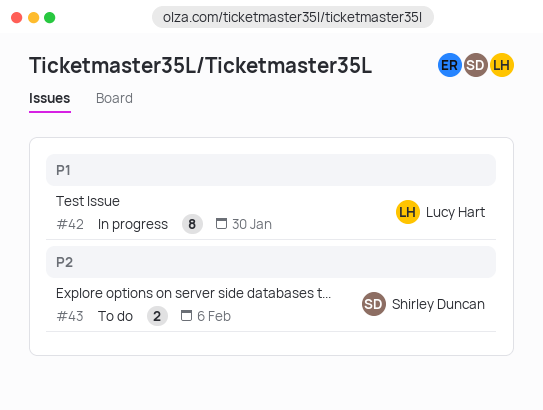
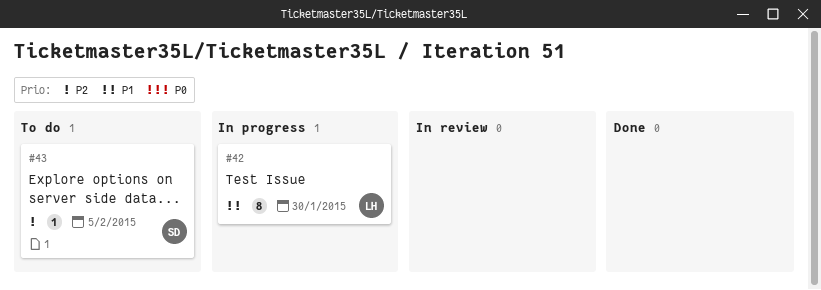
#43, estimate: 2 -> 1
#43, due: Feb 6 -> Feb 5

